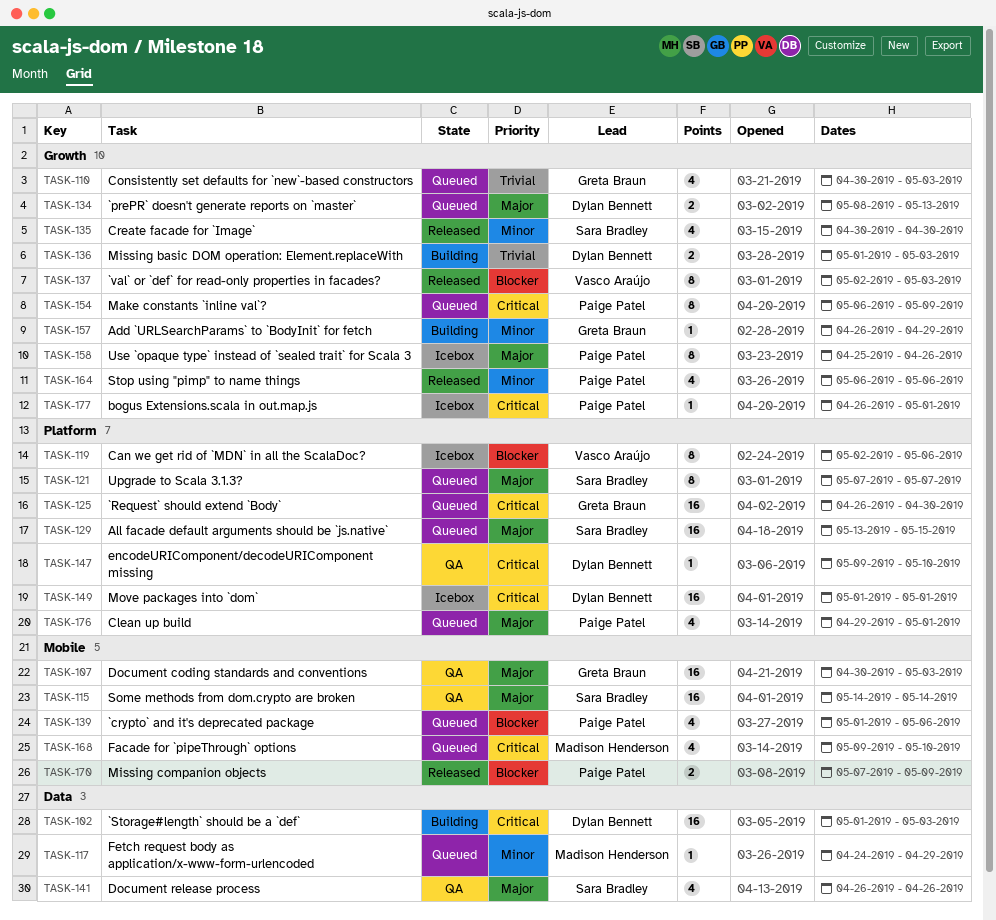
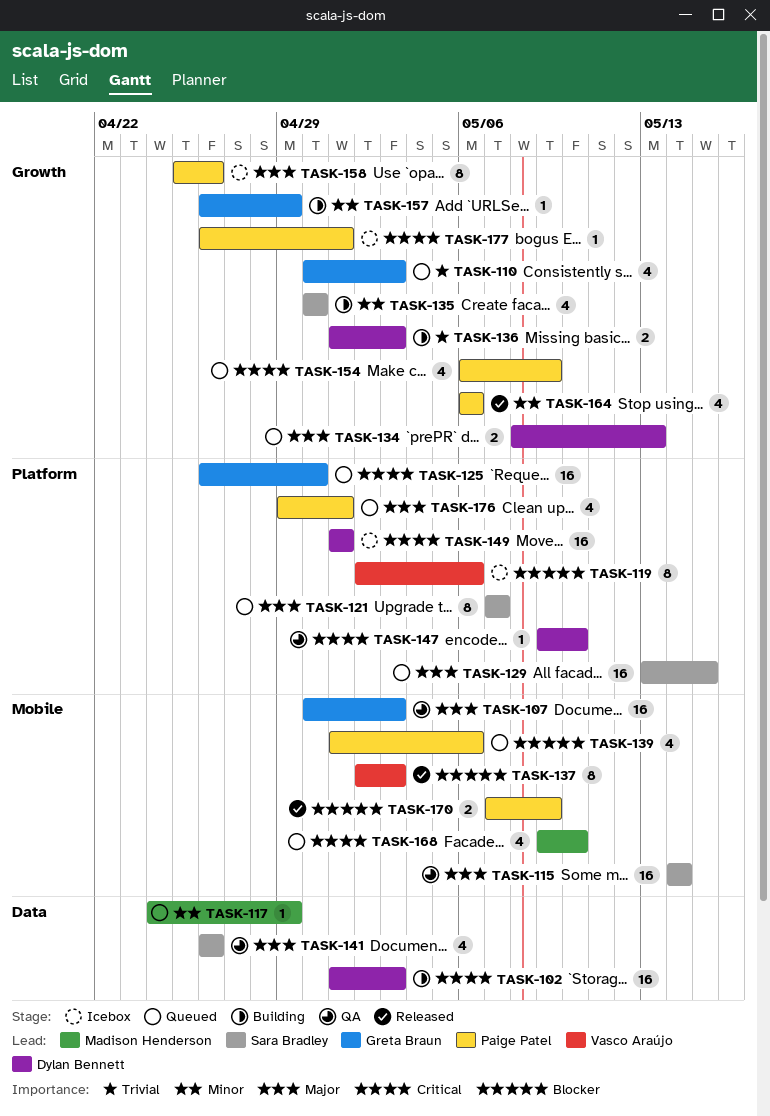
TASK-135, status: Released -> Building
TASK-137, label: Growth -> Mobile
TASK-154, estimate: 8 -> 4

